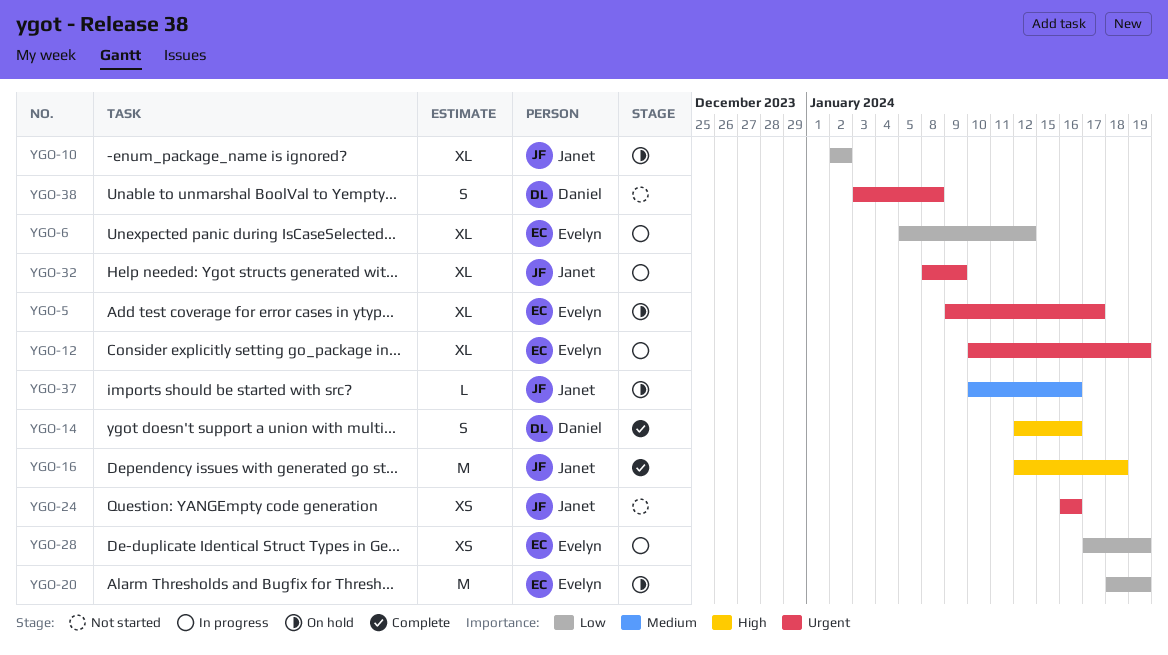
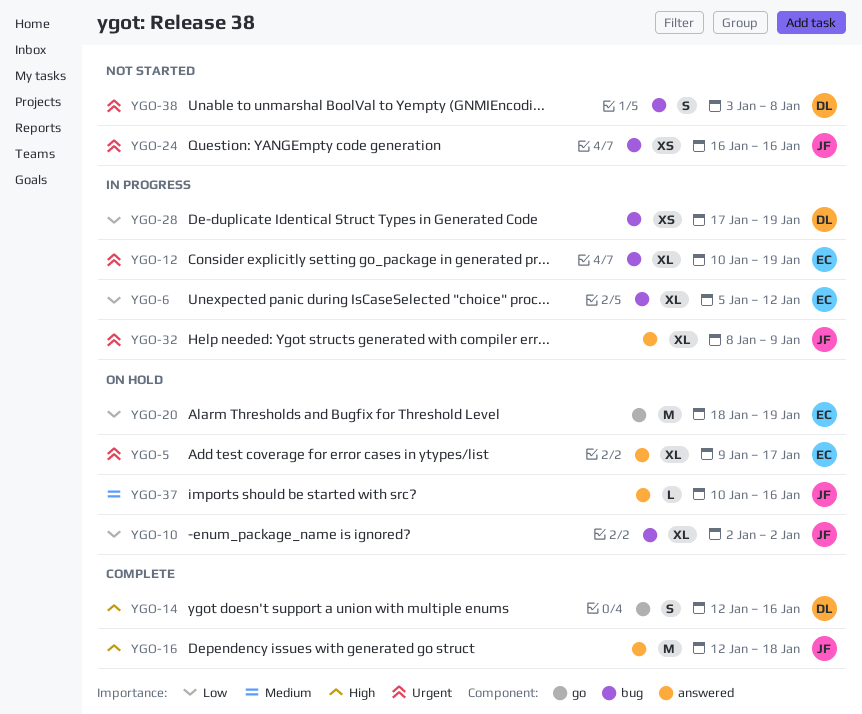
YGO-28, owner: Evelyn -> Daniel

